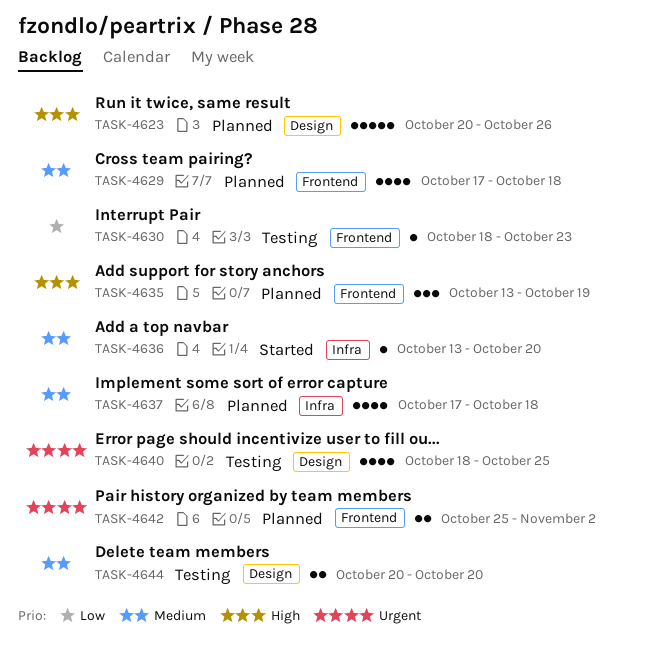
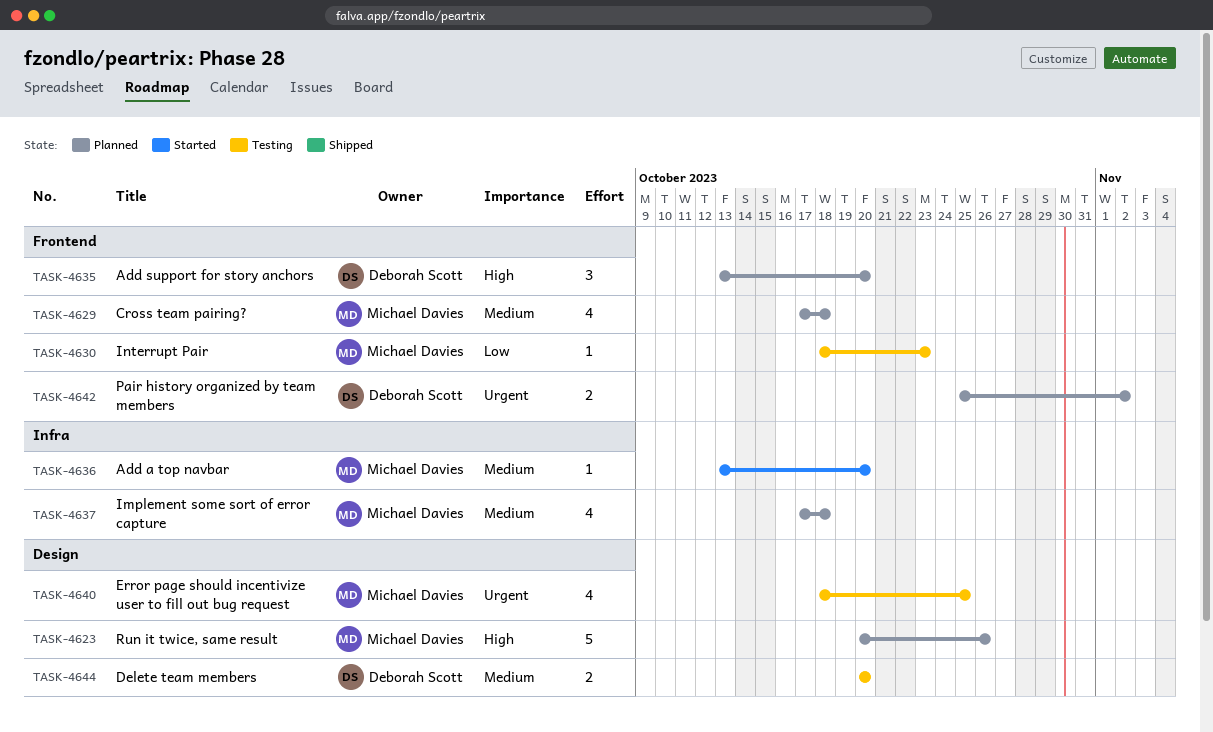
TASK-4635, due: Oct 19 -> Oct 20

